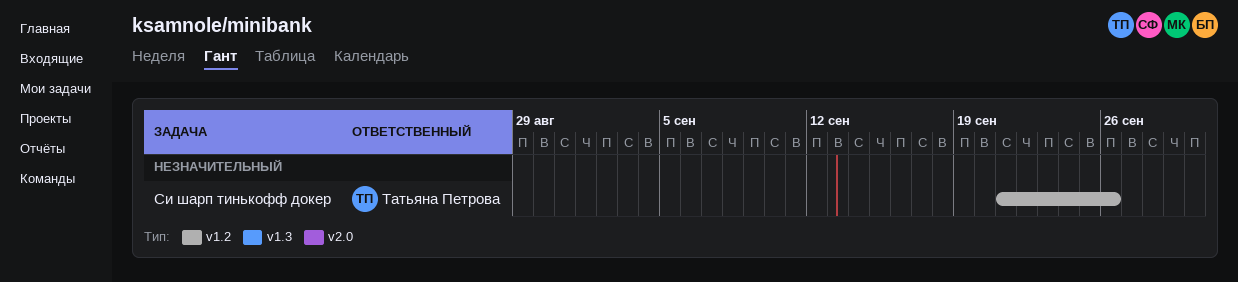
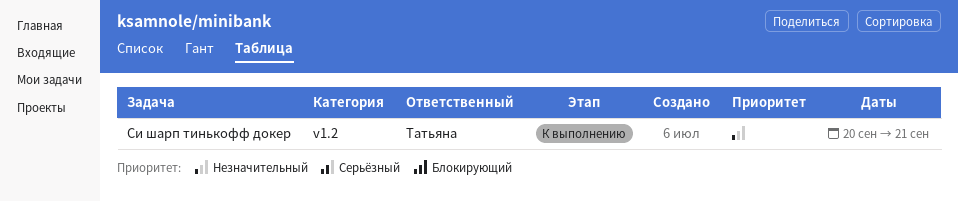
Си шарп тинькофф докер, start: Sep 21 -> Sep 20
Си шарп тинькофф докер, due: Sep 26 -> Sep 21

